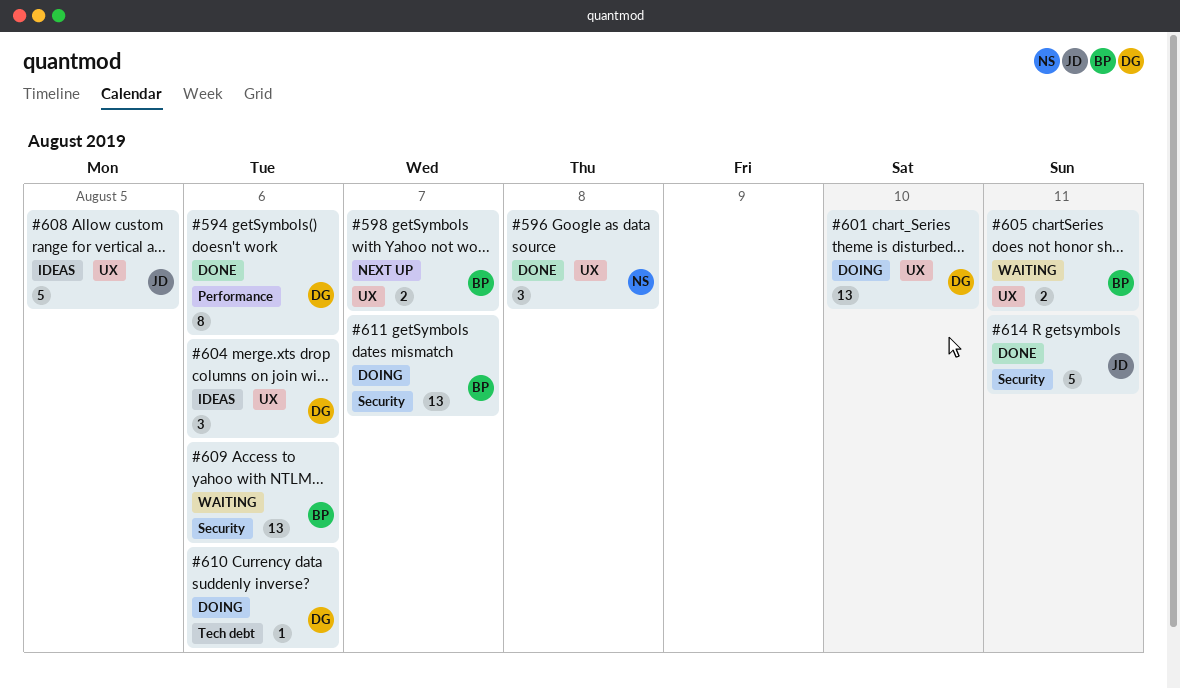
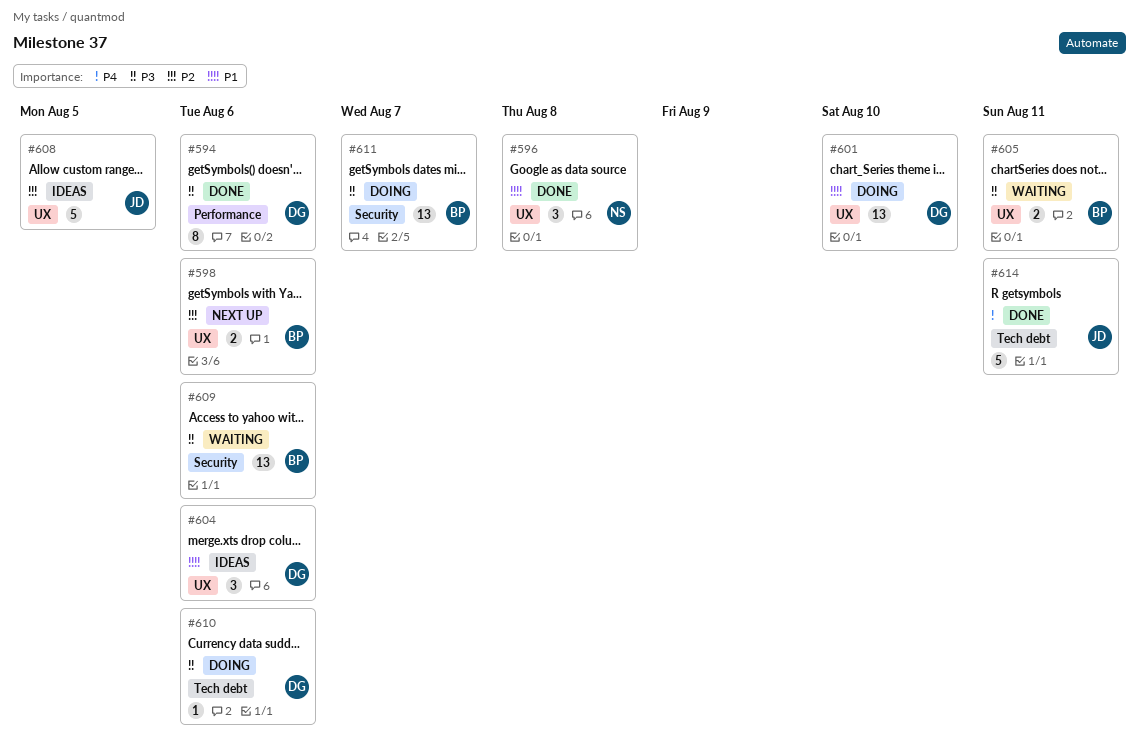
#598, due: Aug 7 -> Aug 6
#614, label: Security -> Tech debt

